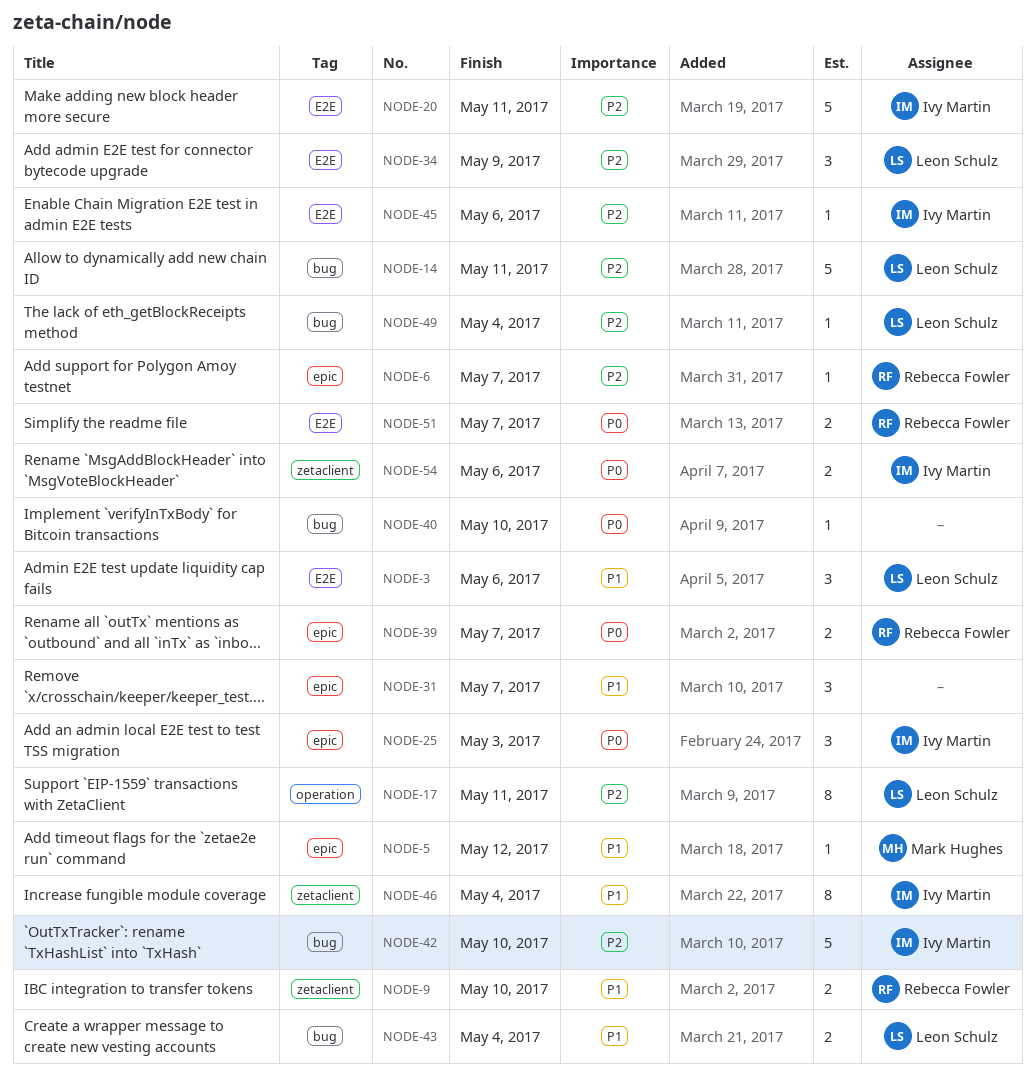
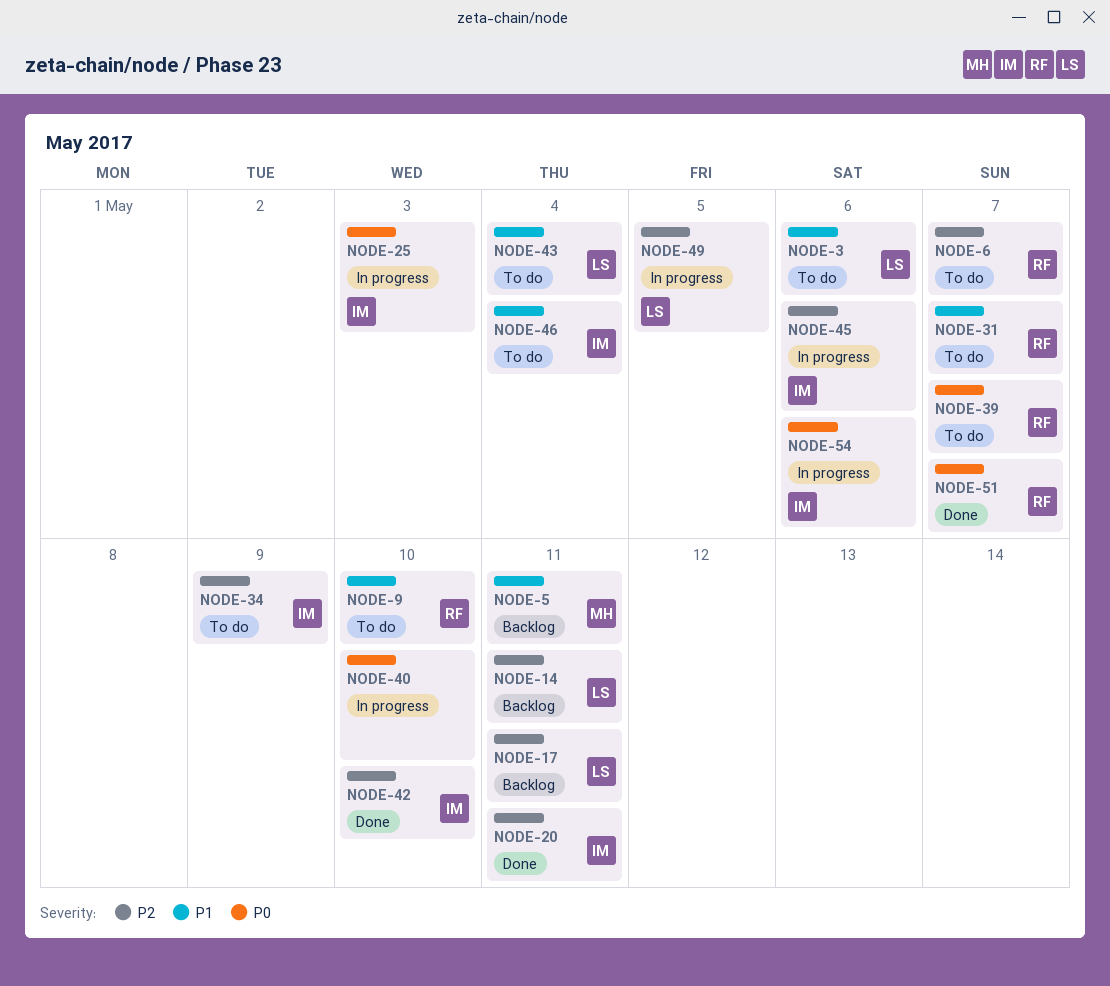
NODE-5, due: May 12 -> May 11
NODE-31, owner: none -> Rebecca Fowler
NODE-34, owner: Leon Schulz -> Ivy Martin
NODE-49, due: May 4 -> May 5

